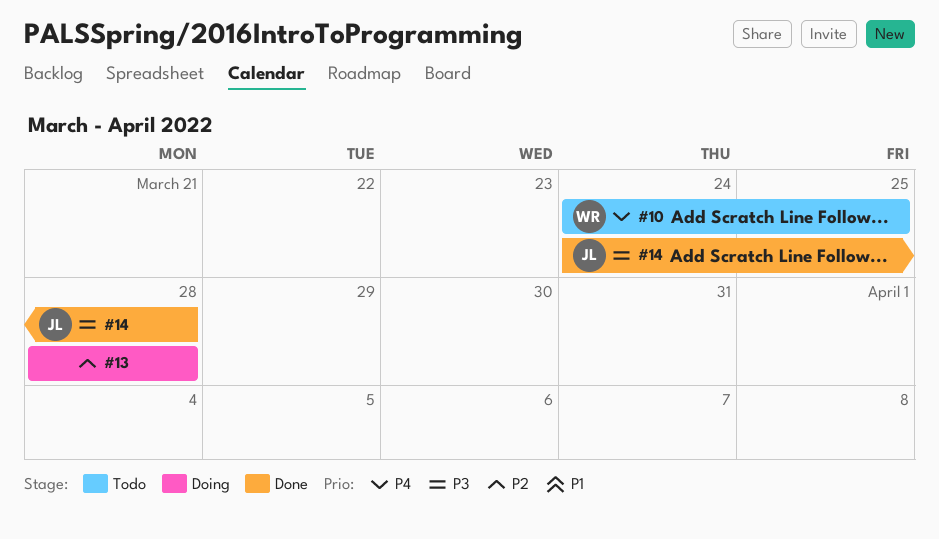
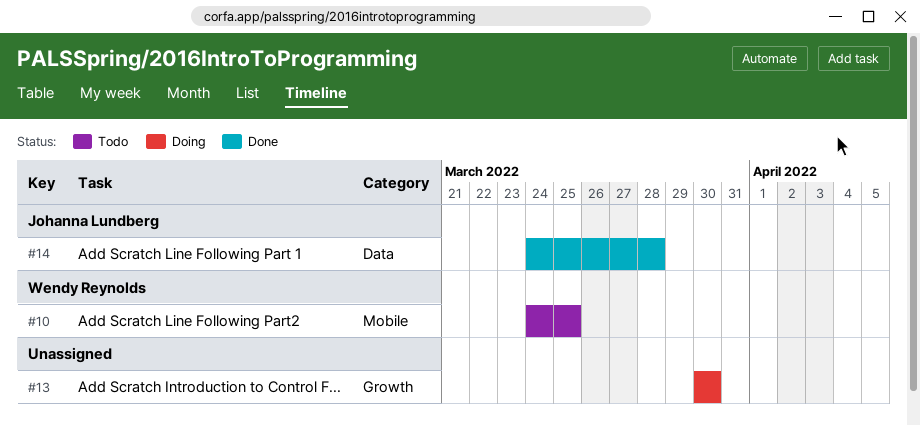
#13, start: Mar 28 -> Mar 30
#13, due: Mar 28 -> Mar 30

